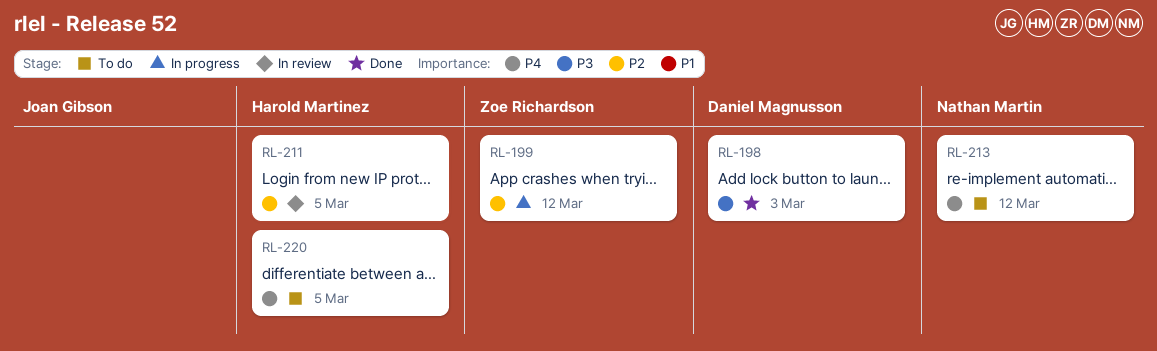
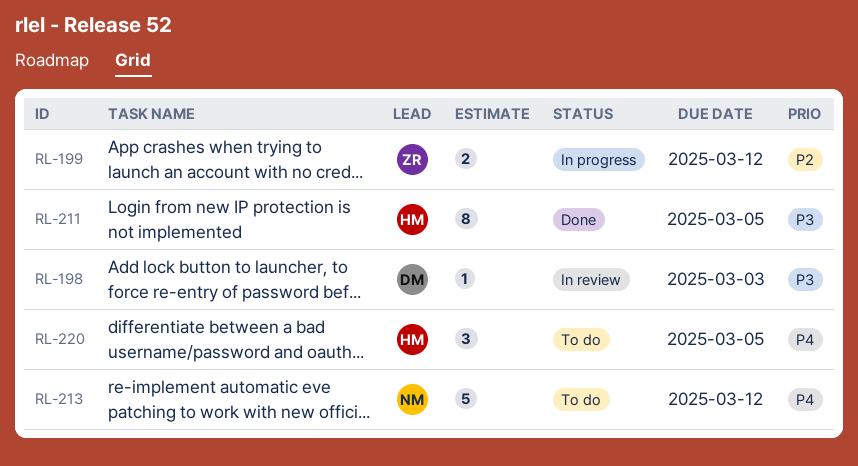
RL-198, status: Done -> In review
RL-211, status: In review -> Done
RL-211, priority: P2 -> P3

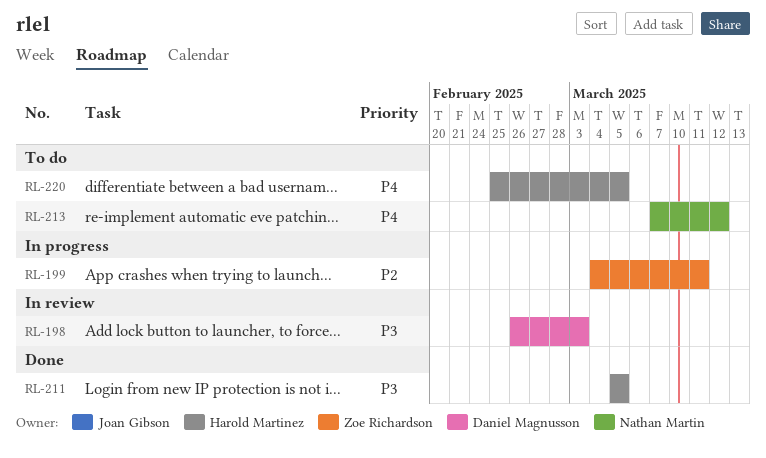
RL-199, due: Mar 12 -> Mar 11

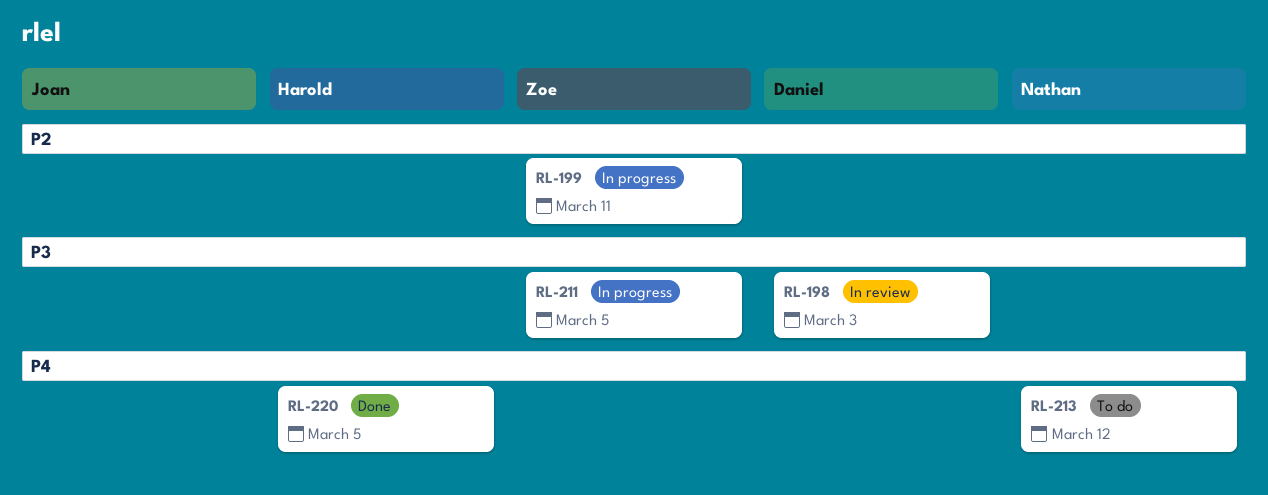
RL-211, status: Done -> In progress
RL-211, owner: Harold Martinez -> Zoe Richardson
RL-220, status: To do -> Done

